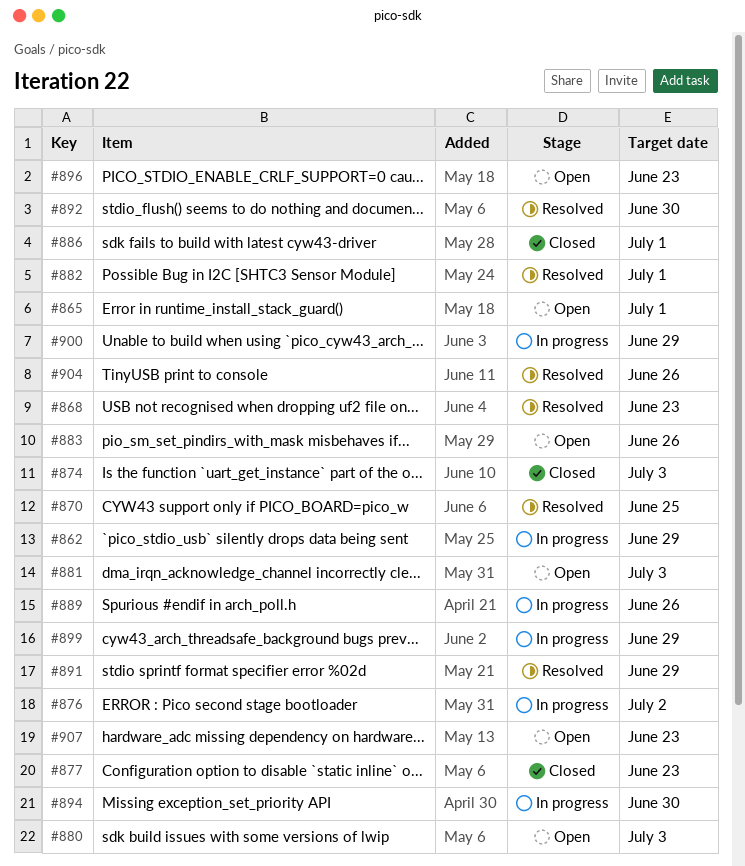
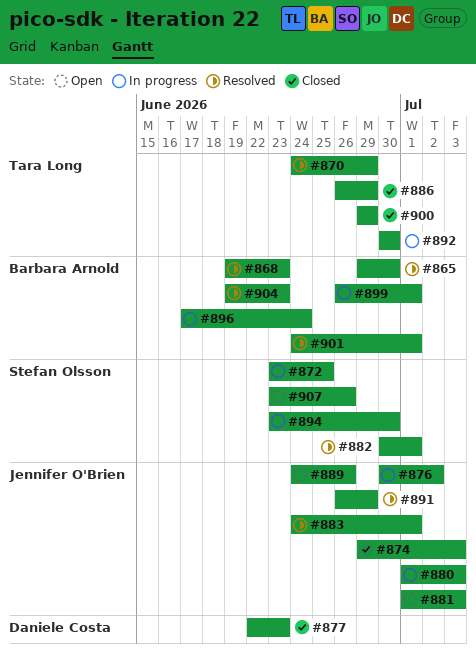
#862: present -> none
#865, status: Open -> Resolved
#865, due: Jul 1 -> Jun 30
#870, due: Jun 25 -> Jun 29
#872: none -> present
#880, status: Open -> In progress
#883, status: Open -> Resolved
#883, due: Jun 26 -> Jul 1
#886, due: Jul 1 -> Jun 29
#889, status: In progress -> Open
#892, status: Resolved -> In progress
#896, status: Open -> In progress
#896, due: Jun 23 -> Jun 24
#899, due: Jun 29 -> Jul 1
#900, status: In progress -> Closed
#901: none -> present
#904, due: Jun 26 -> Jun 23
#907, due: Jun 23 -> Jun 26

